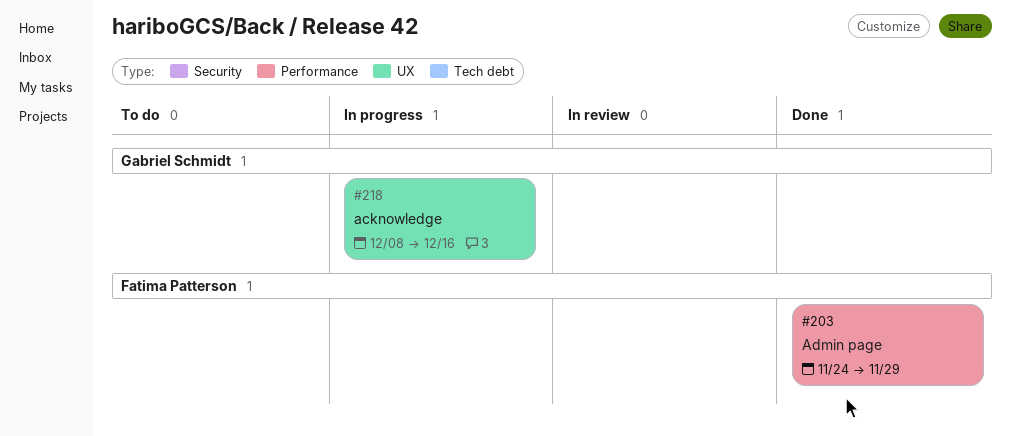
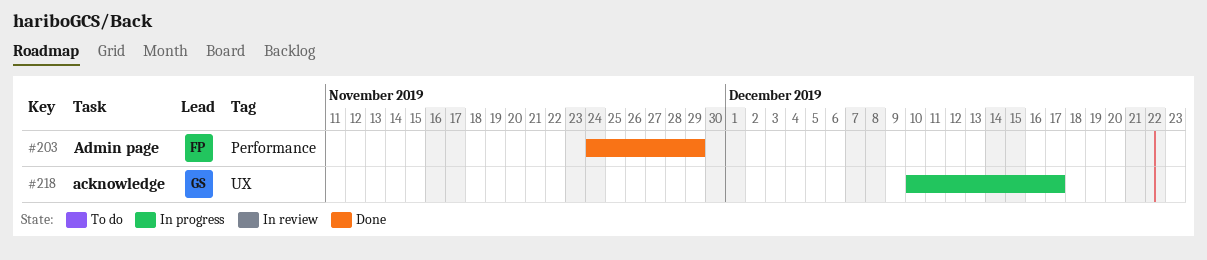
#218, start: Dec 8 -> Dec 10
#218, due: Dec 16 -> Dec 17

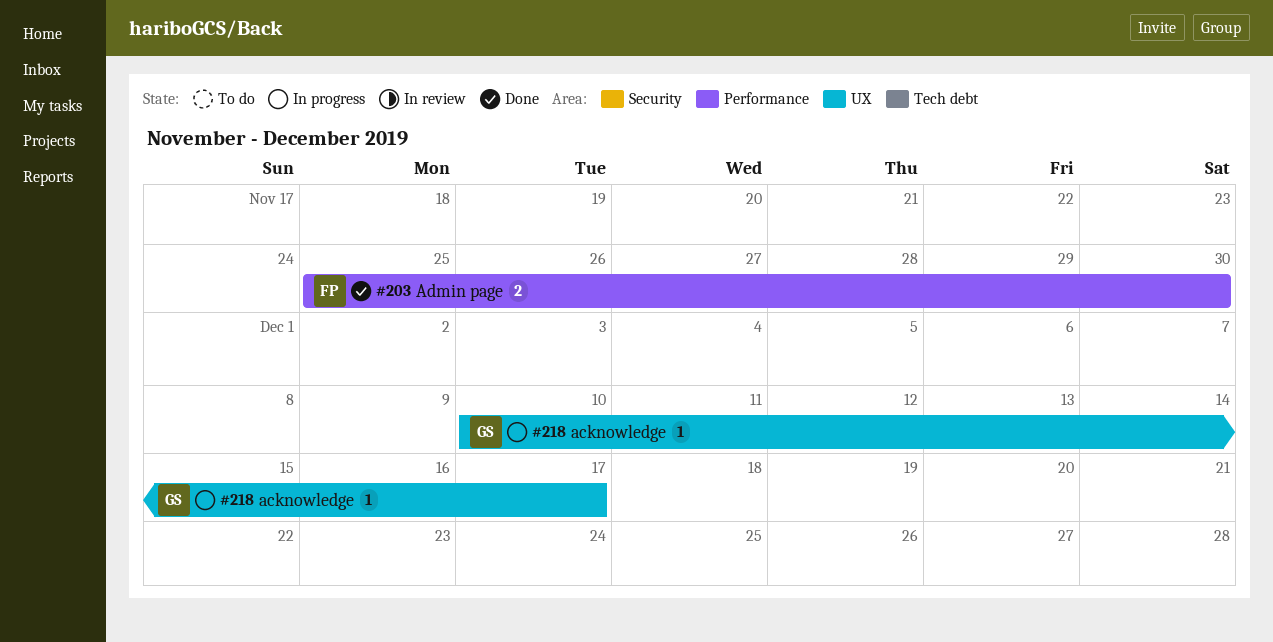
#203, start: Nov 24 -> Nov 25
#203, due: Nov 29 -> Nov 30

